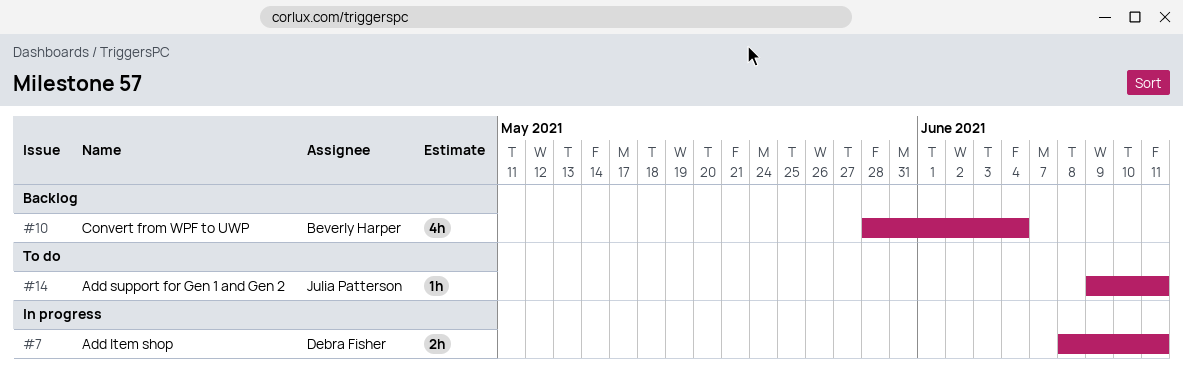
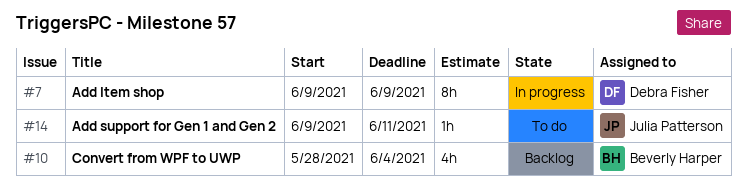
#7, estimate: 2h -> 8h
#7, start: Jun 8 -> Jun 9
#7, due: Jun 11 -> Jun 9

